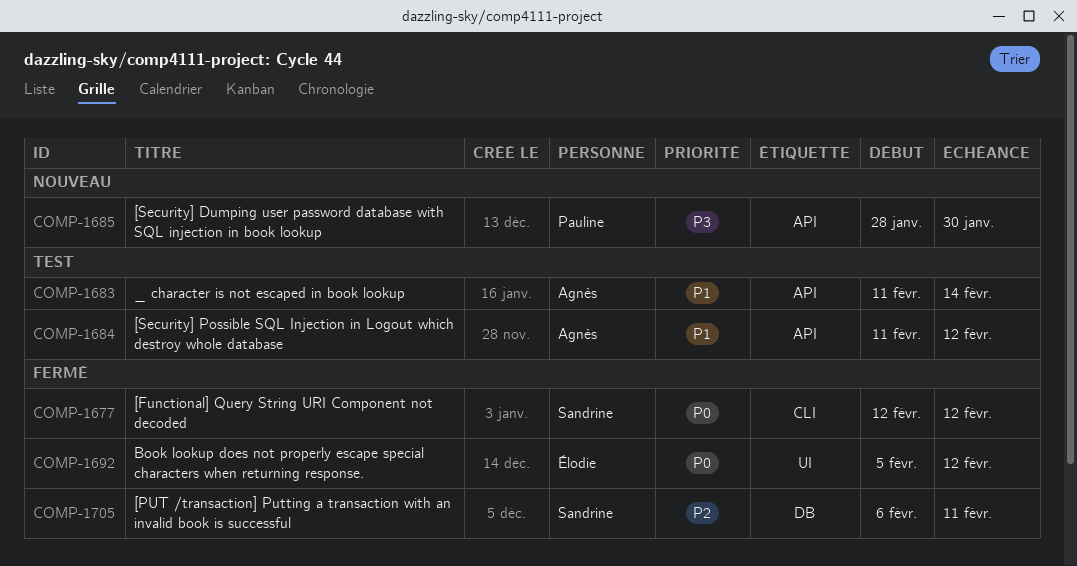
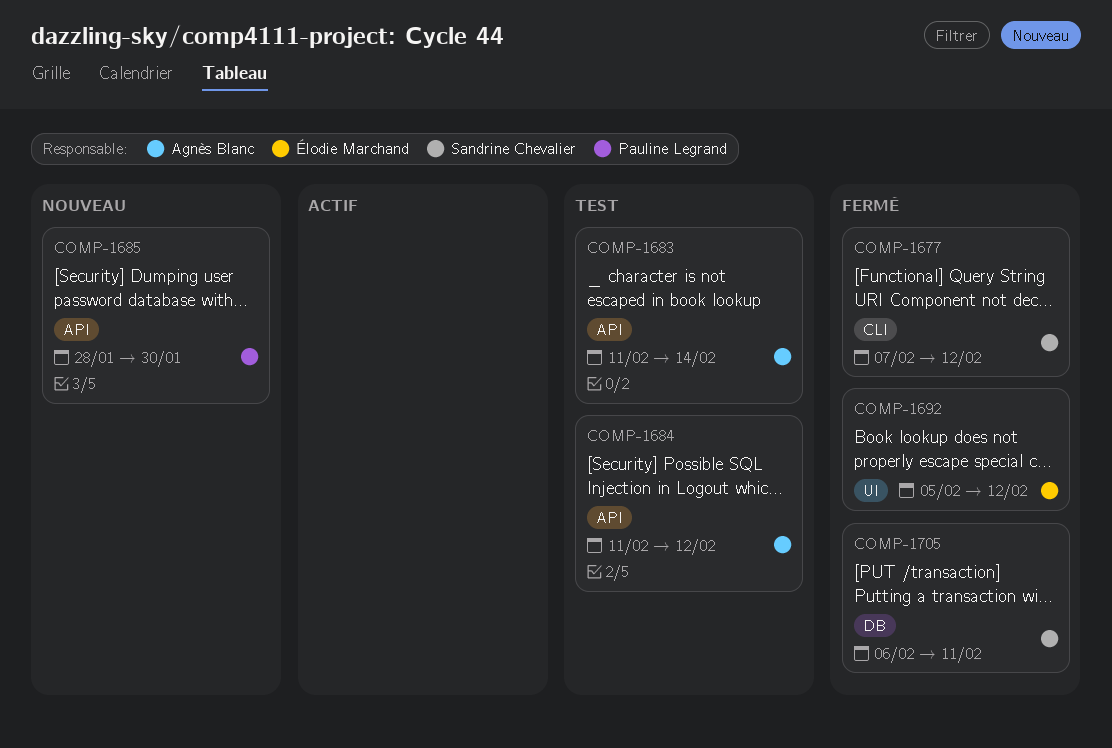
COMP-1677, start: Feb 12 -> Feb 7

